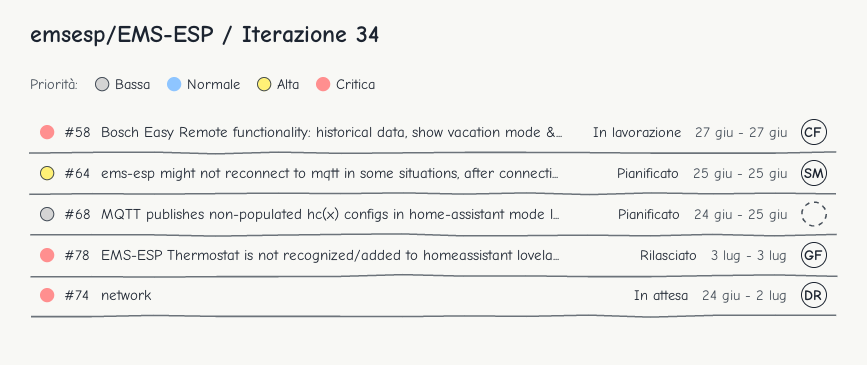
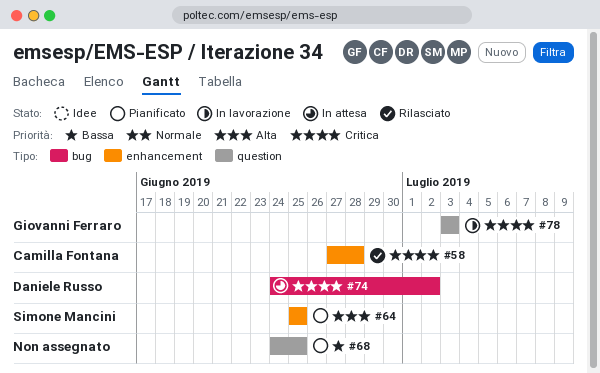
#58, status: In lavorazione -> Rilasciato
#58, due: Jun 27 -> Jun 28
#78, status: Rilasciato -> In lavorazione

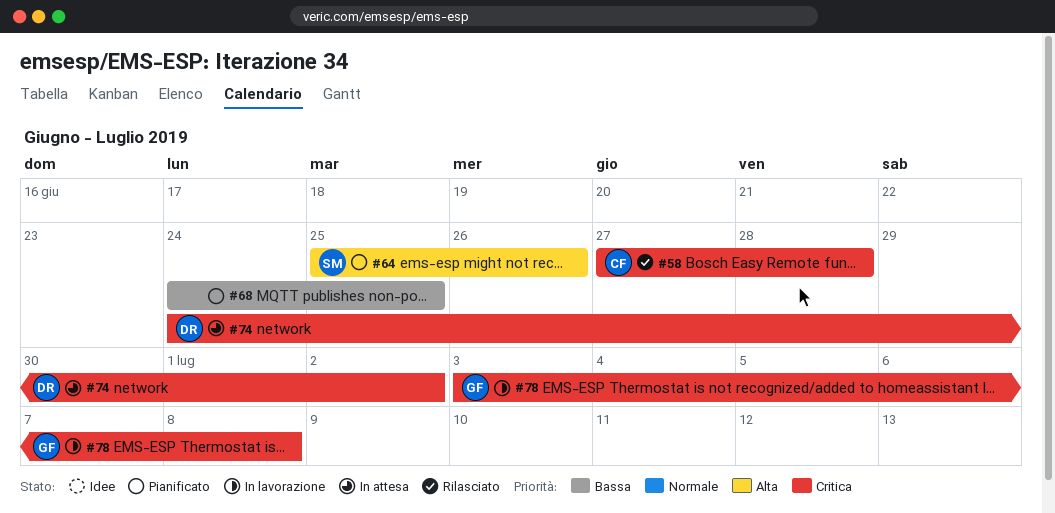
#64, due: Jun 25 -> Jun 26
#78, due: Jul 3 -> Jul 8

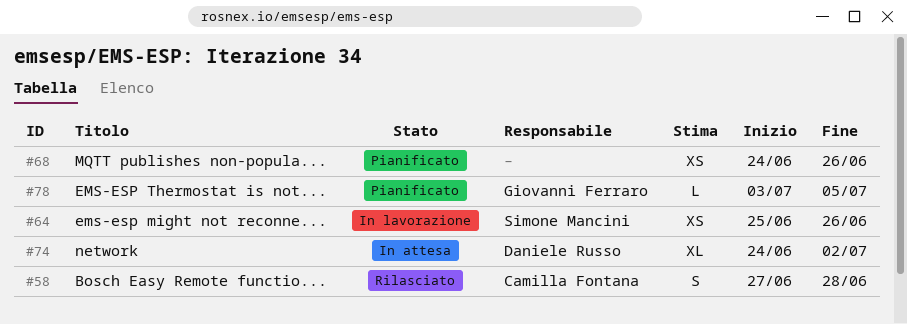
#64, status: Pianificato -> In lavorazione
#68, due: Jun 25 -> Jun 26
#78, status: In lavorazione -> Pianificato
#78, due: Jul 8 -> Jul 5

